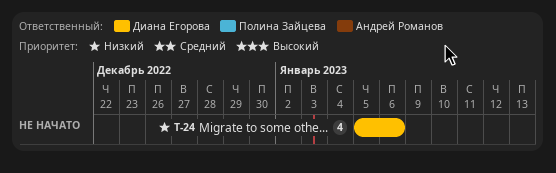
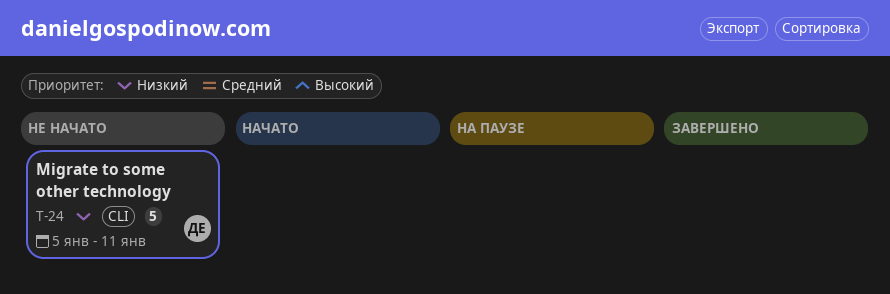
T-24, estimate: 4 -> 5
T-24, due: Jan 6 -> Jan 11

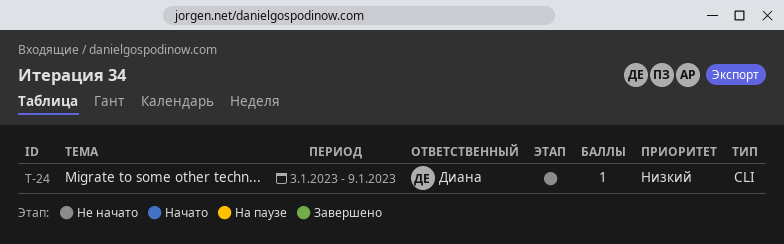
T-24, estimate: 5 -> 1
T-24, start: Jan 5 -> Jan 3
T-24, due: Jan 11 -> Jan 9

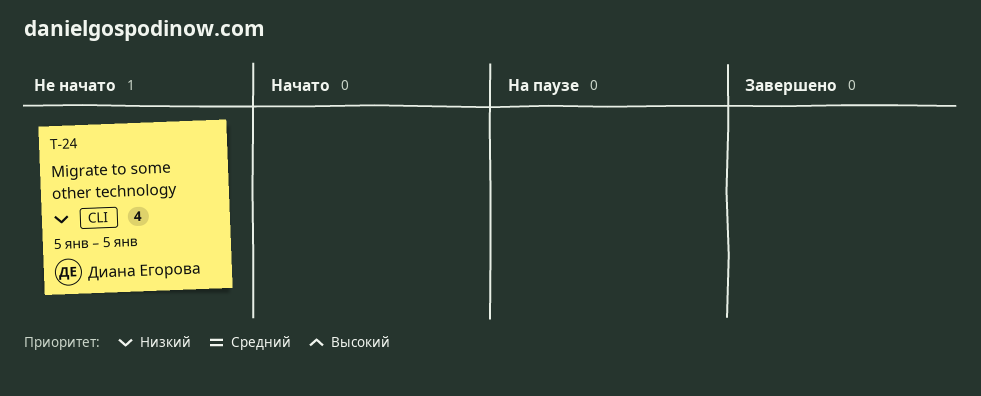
T-24, estimate: 1 -> 4
T-24, start: Jan 3 -> Jan 5
T-24, due: Jan 9 -> Jan 5

